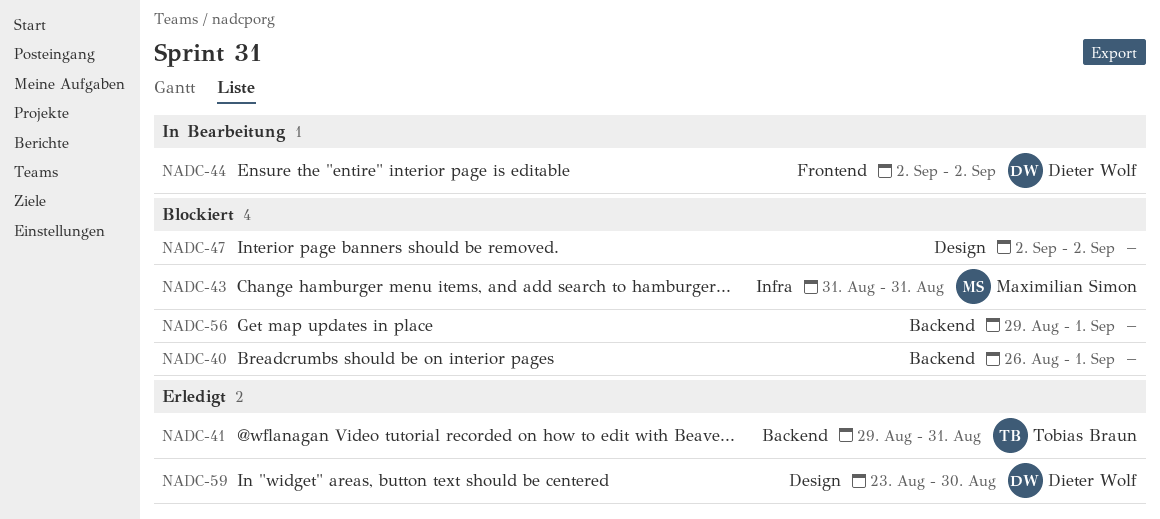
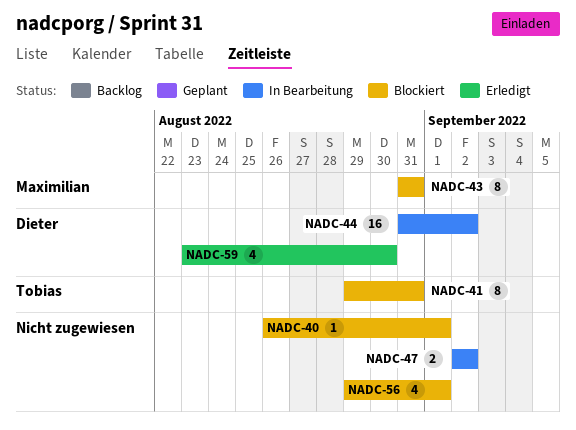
NADC-41, status: Erledigt -> Blockiert
NADC-44, start: Sep 2 -> Aug 31
NADC-47, status: Blockiert -> In Bearbeitung

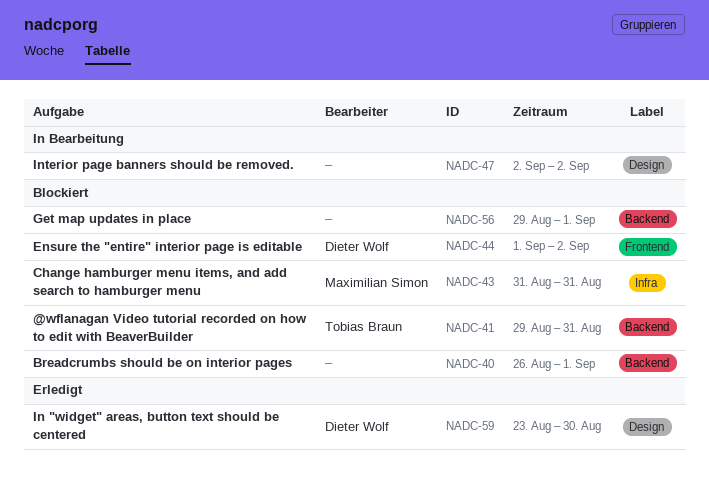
NADC-44, status: In Bearbeitung -> Blockiert
NADC-44, start: Aug 31 -> Sep 1

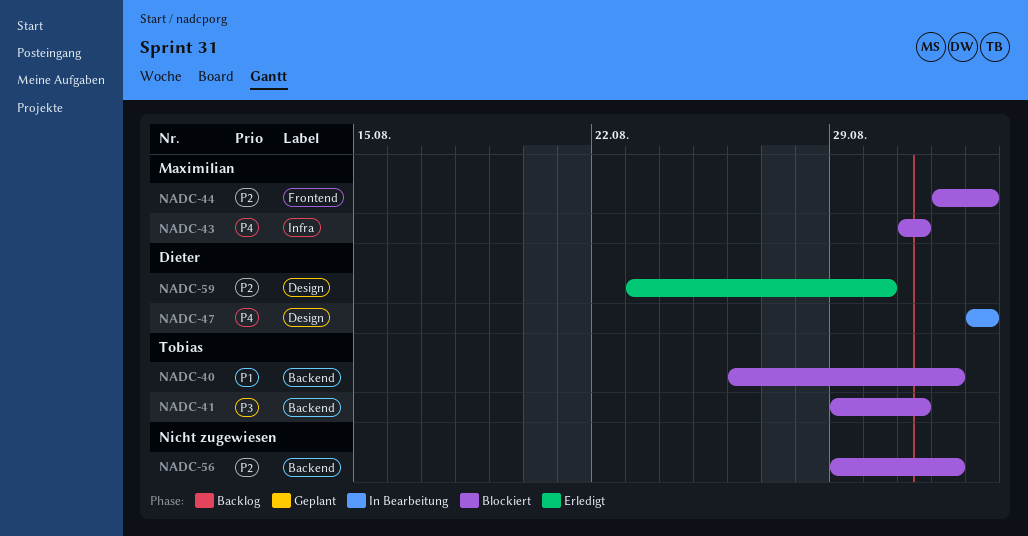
NADC-40, owner: none -> Tobias Braun
NADC-44, owner: Dieter Wolf -> Maximilian Simon
NADC-47, owner: none -> Dieter Wolf

